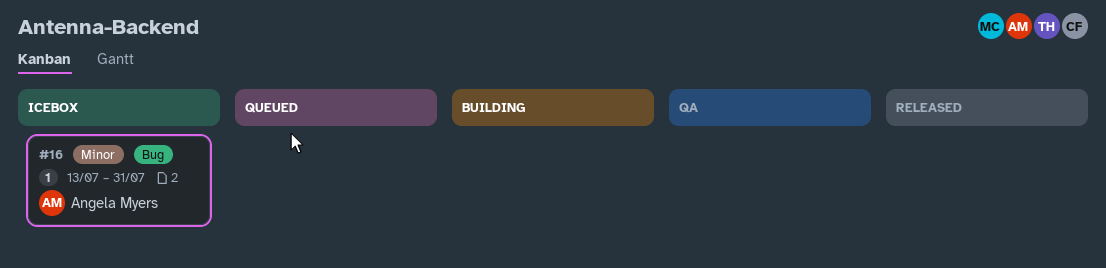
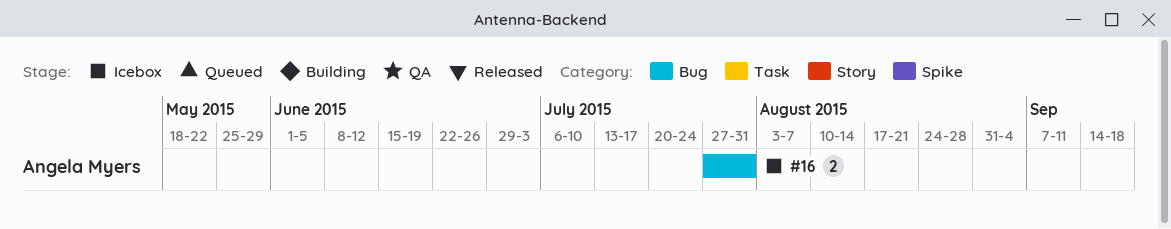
#16, estimate: 1 -> 2
#16, start: Jul 13 -> Jul 27

